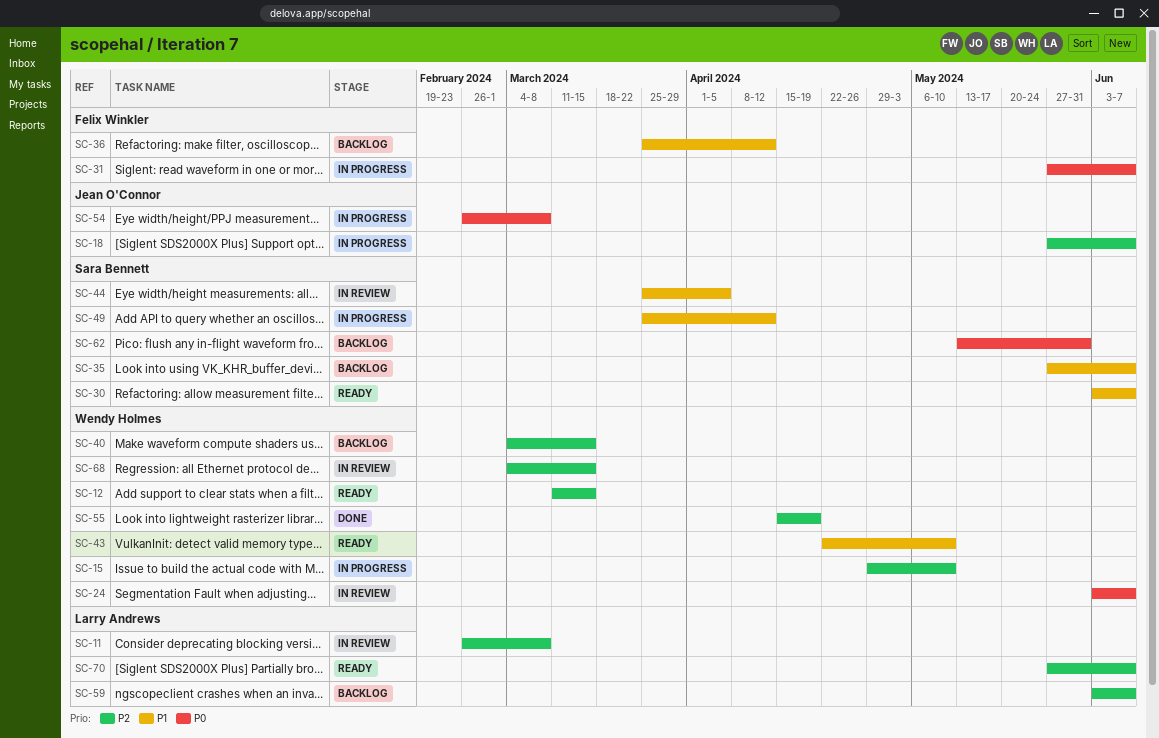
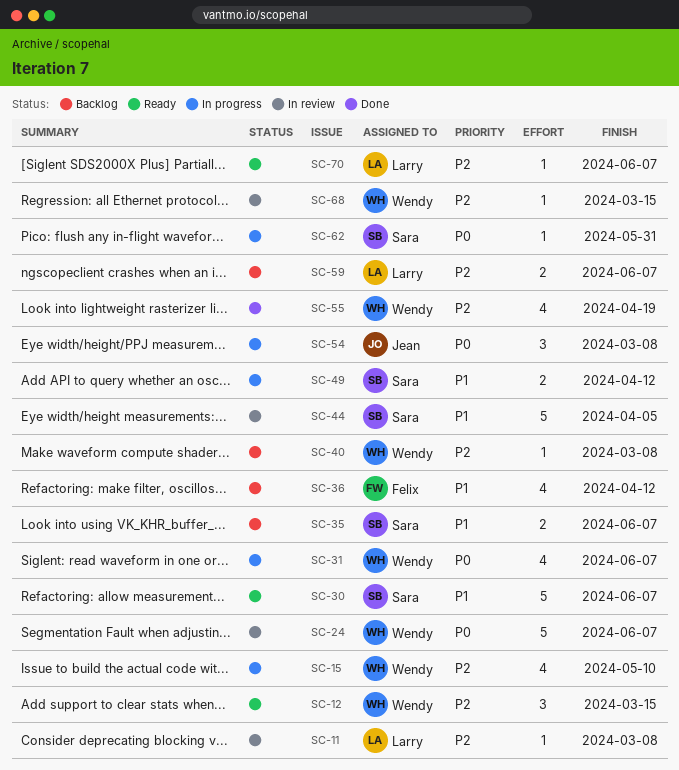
SC-18: present -> none
SC-31, owner: Felix Winkler -> Wendy Holmes
SC-40, due: Mar 15 -> Mar 8
SC-43: present -> none
SC-62, status: Backlog -> In progress

